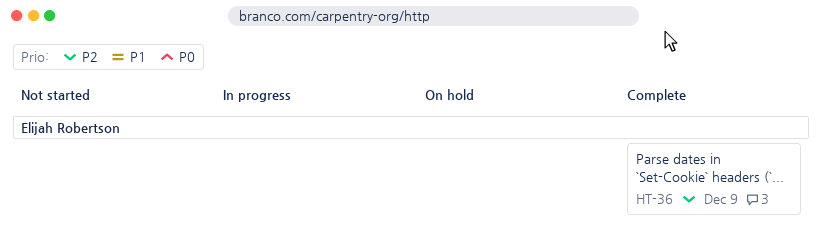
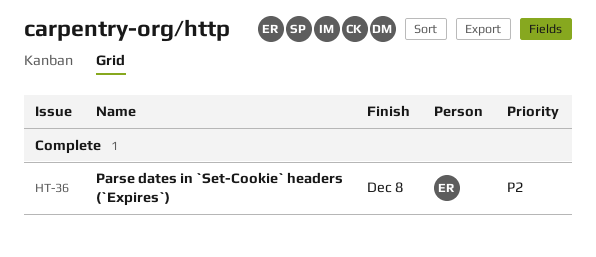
HT-36, due: Dec 9 -> Dec 8

